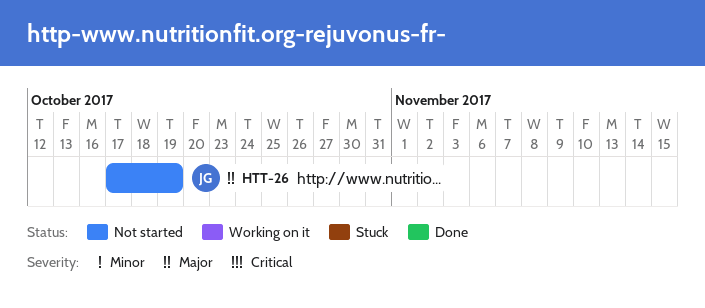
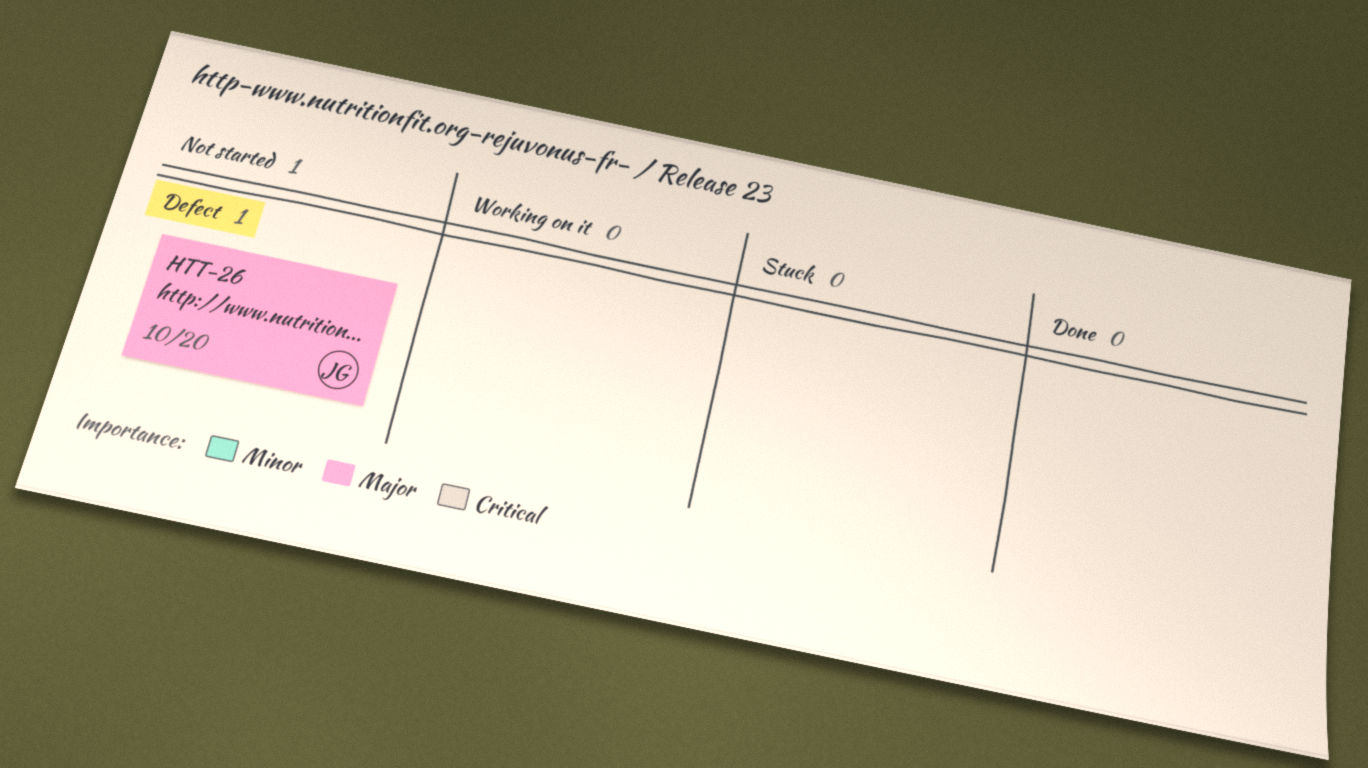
HTT-26, due: Oct 19 -> Oct 20

